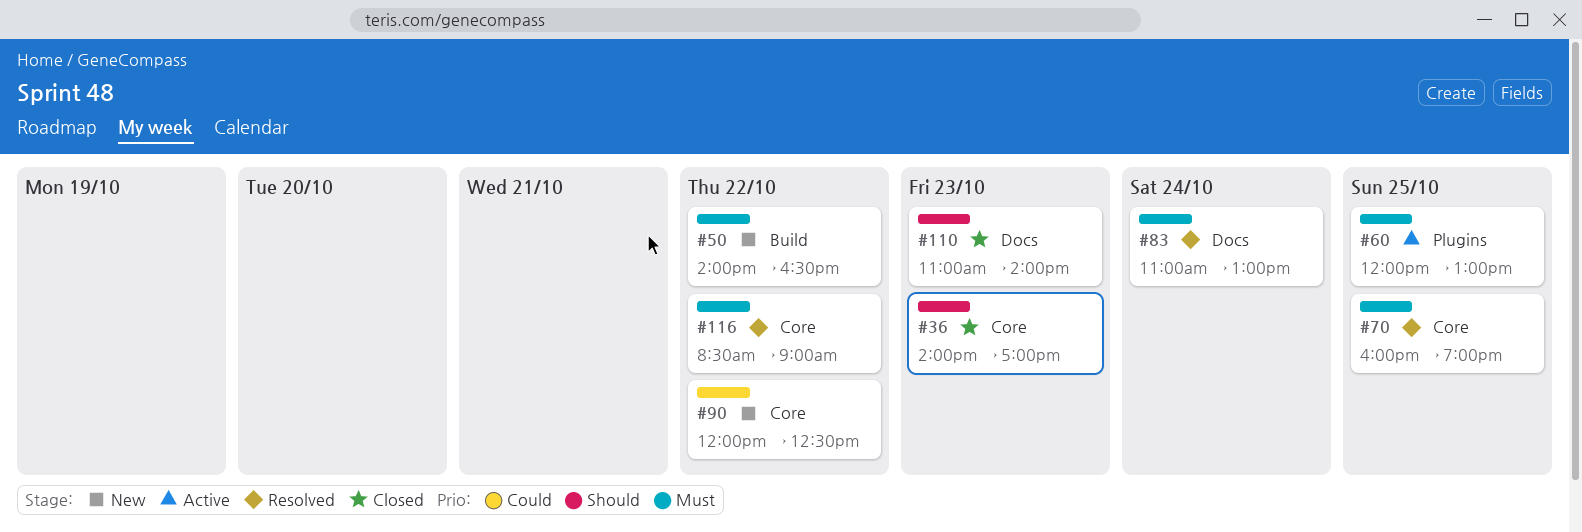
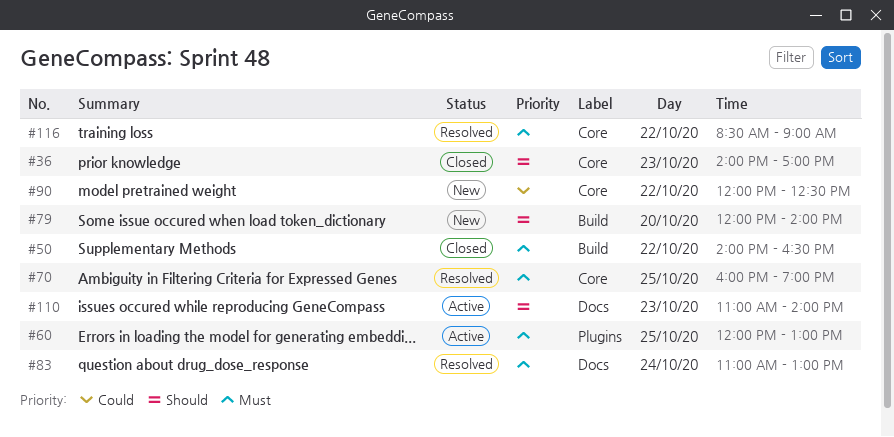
#50, status: New -> Closed
#79: none -> present
#110, status: Closed -> Active

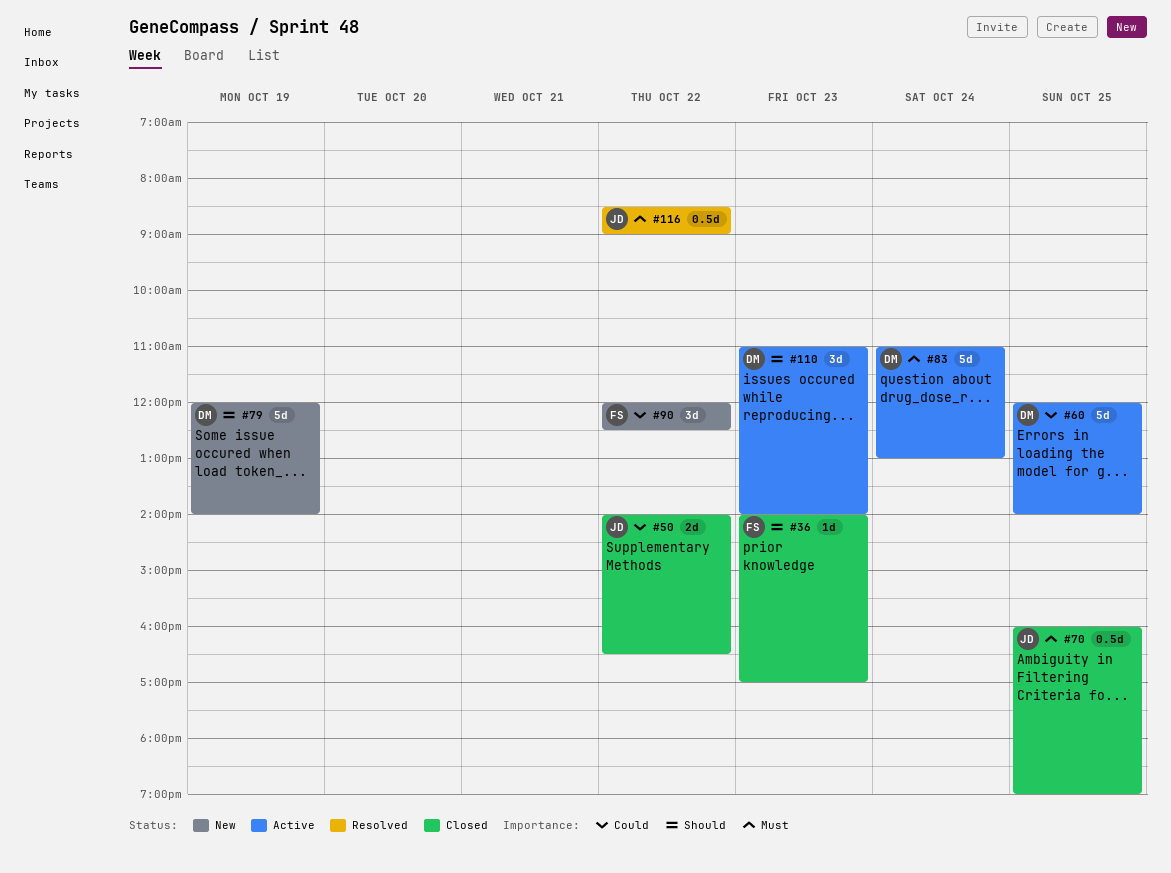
#50, priority: Must -> Could
#60, priority: Must -> Could
#60, ends: 13:00 -> 14:00
#70, status: Resolved -> Closed
#79, day: Oct 20 -> Oct 19
#83, status: Resolved -> Active

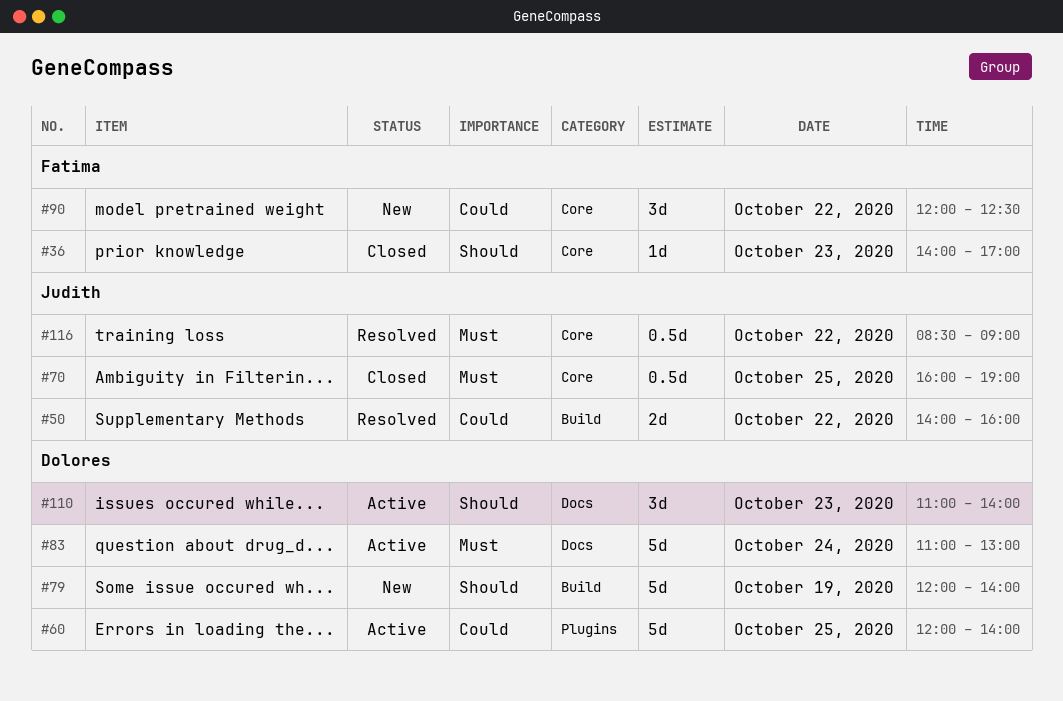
#50, status: Closed -> Resolved
#50, ends: 16:30 -> 16:00

